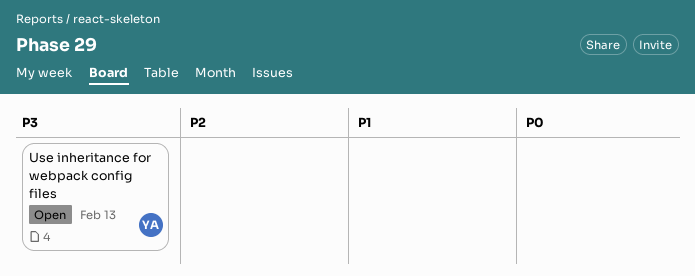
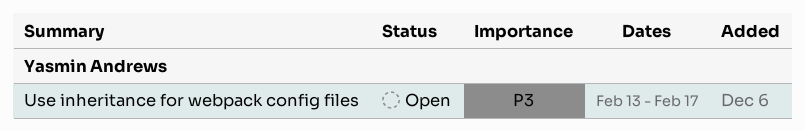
Use inheritance for webpack config files, due: Feb 13 -> Feb 17

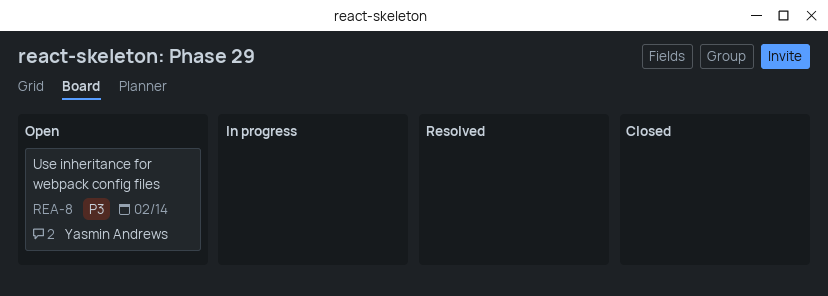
Use inheritance for webpack config files, due: Feb 17 -> Feb 14

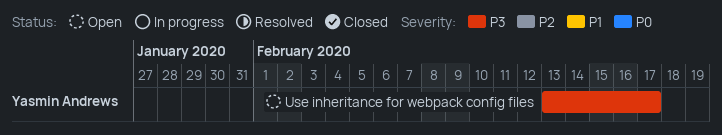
Use inheritance for webpack config files, due: Feb 14 -> Feb 17

